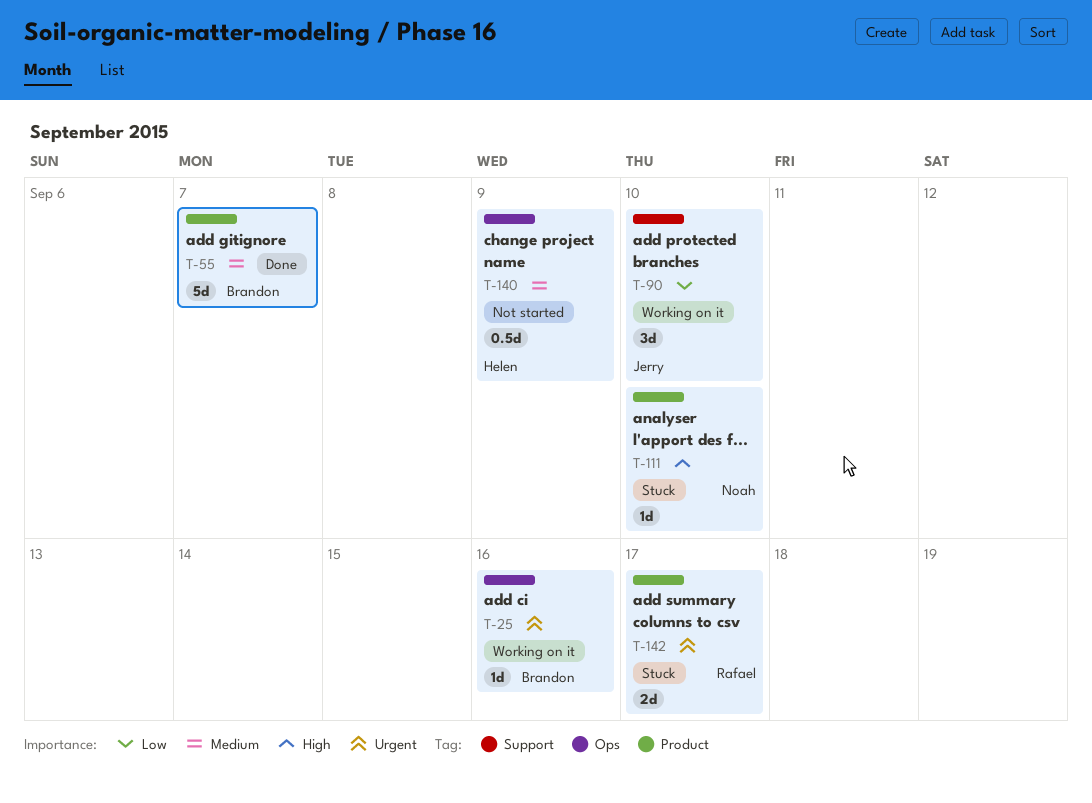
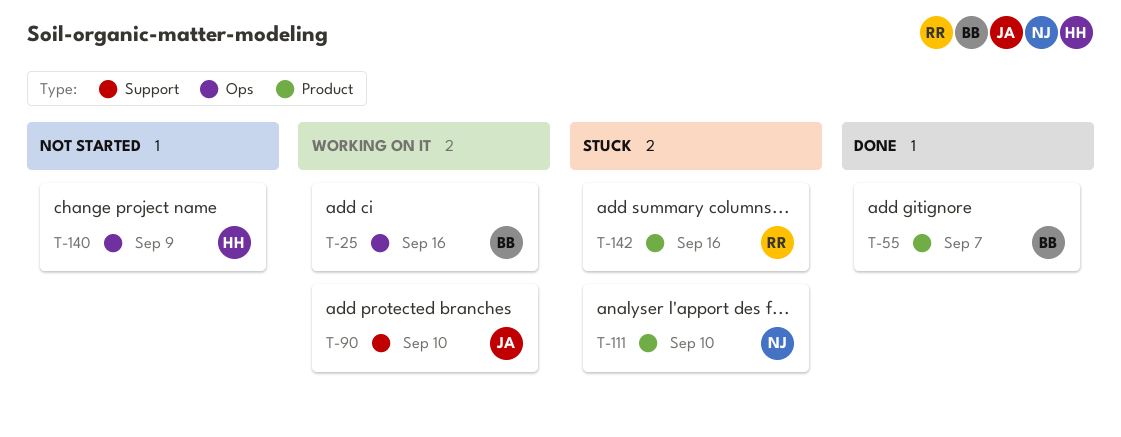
T-142, due: Sep 17 -> Sep 16

